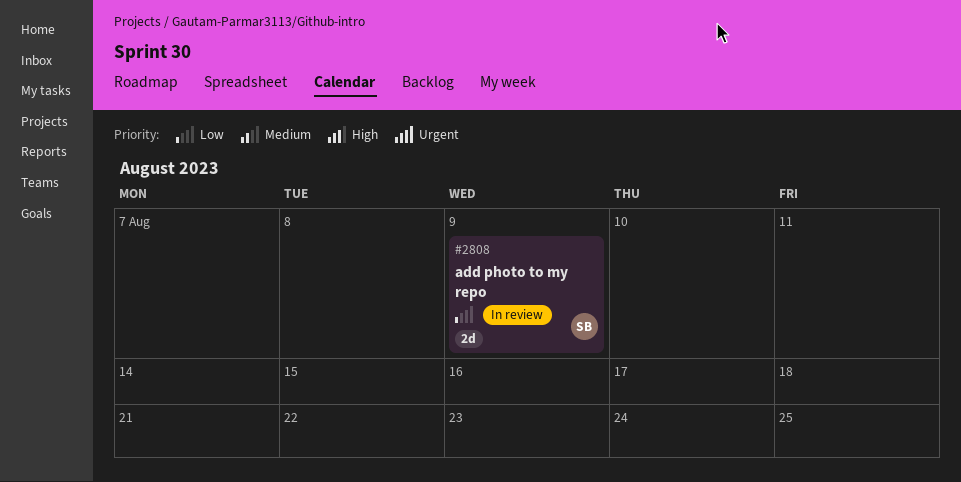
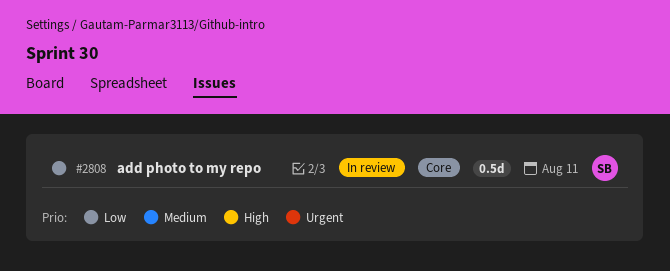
#2808, estimate: 2d -> 0.5d
#2808, due: Aug 9 -> Aug 11

